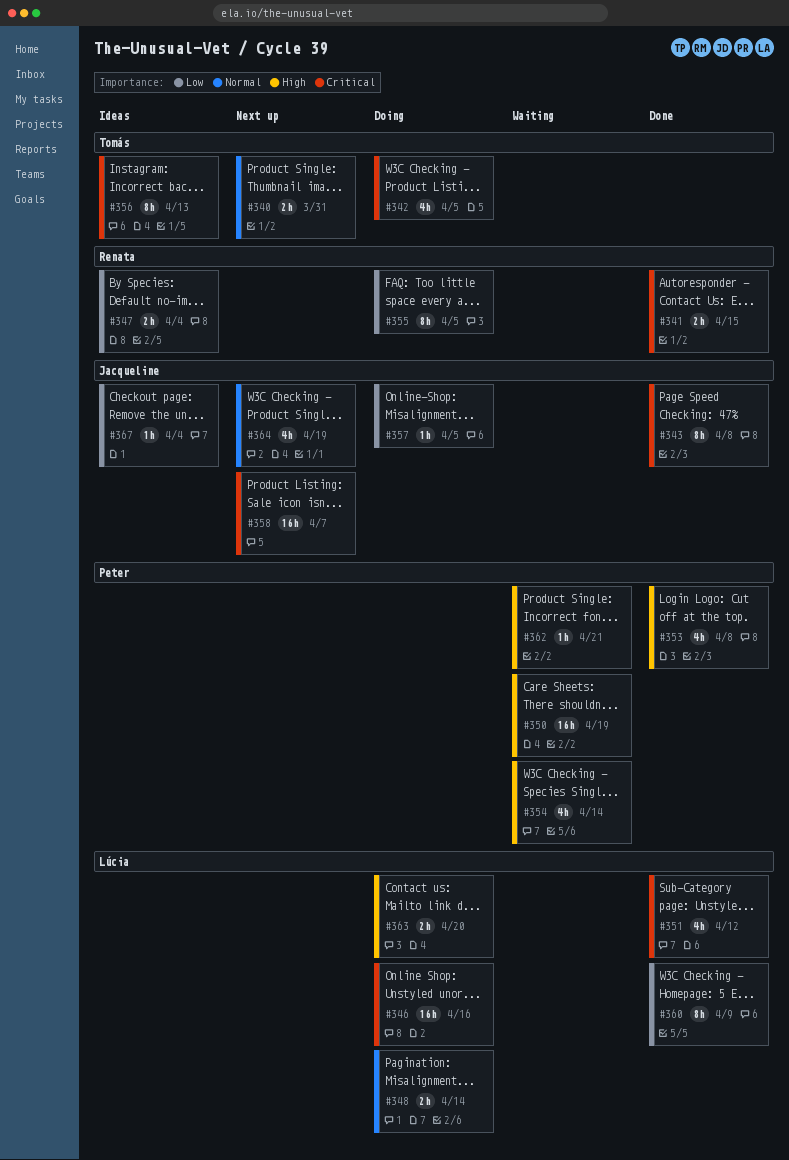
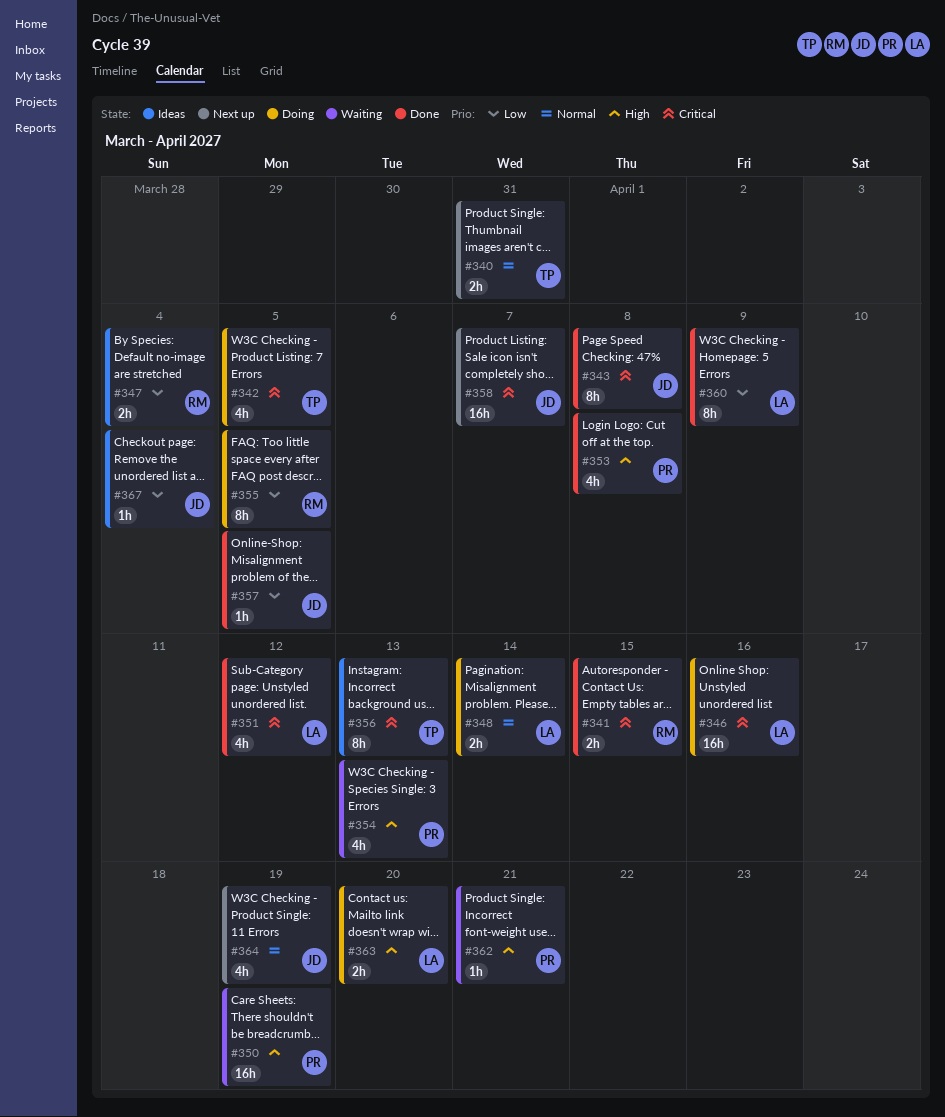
#354, due: Apr 14 -> Apr 13
#357, status: Doing -> Done

